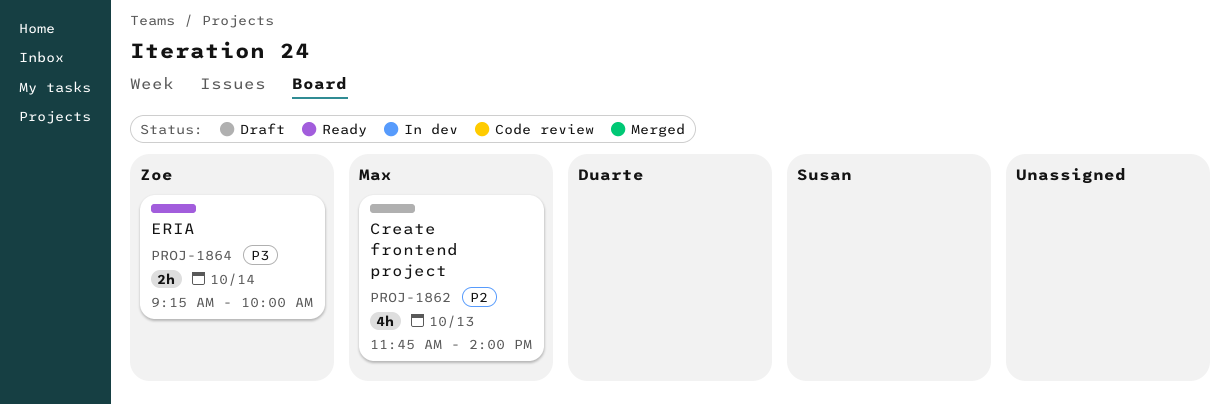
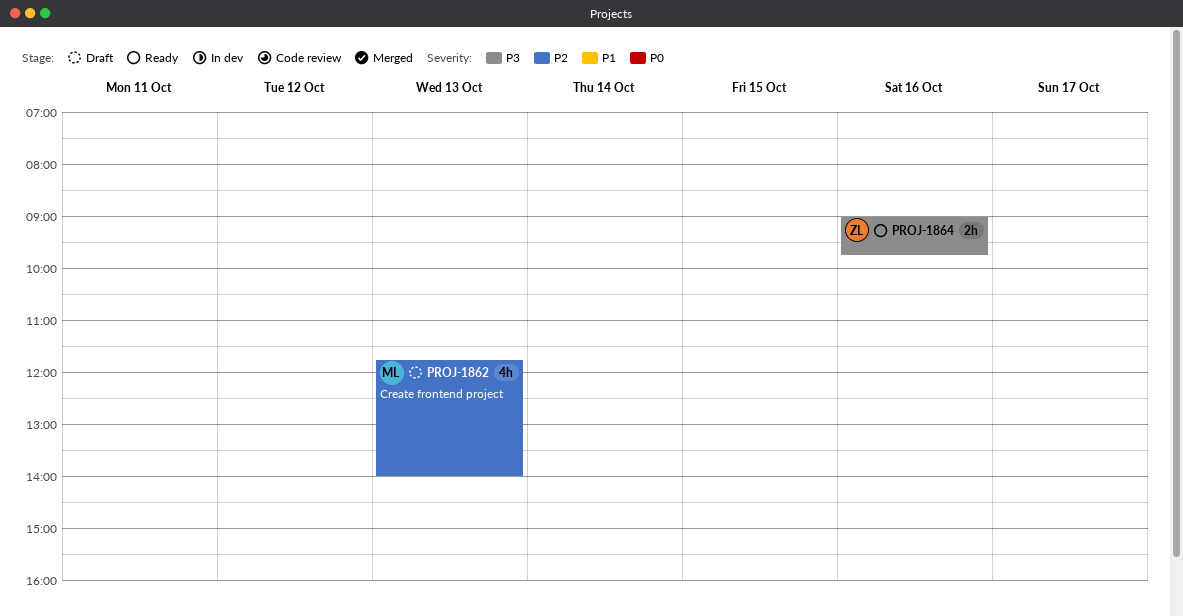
PROJ-1864, day: Oct 14 -> Oct 16
PROJ-1864, begins: 09:15 -> 09:00
PROJ-1864, ends: 10:00 -> 09:45

